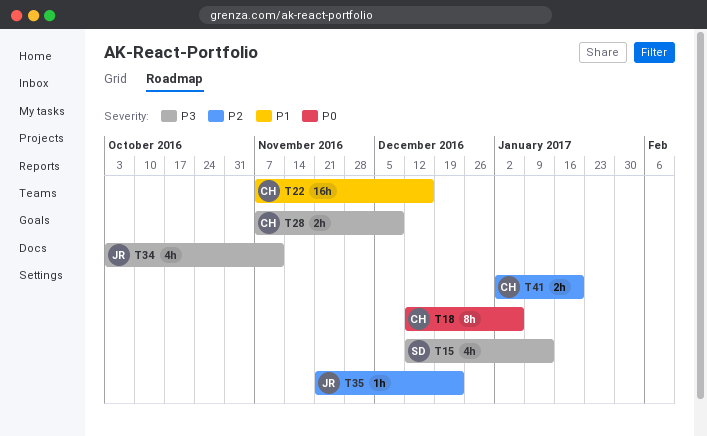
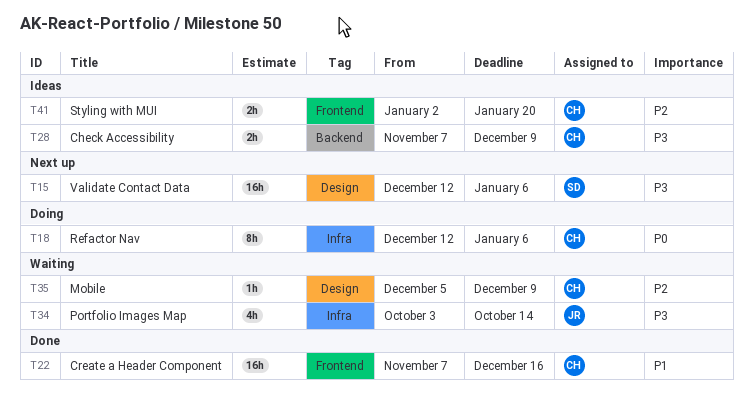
T15, estimate: 4h -> 16h
T15, due: Jan 13 -> Jan 6
T34, due: Nov 11 -> Oct 14
T35, owner: JR -> CH
T35, start: Nov 21 -> Dec 5
T35, due: Dec 23 -> Dec 9

